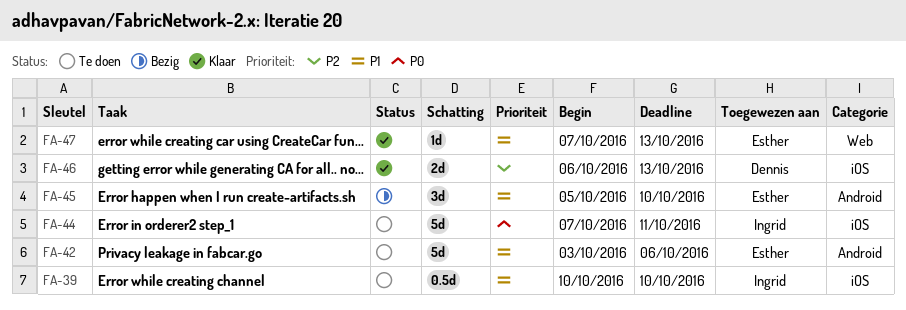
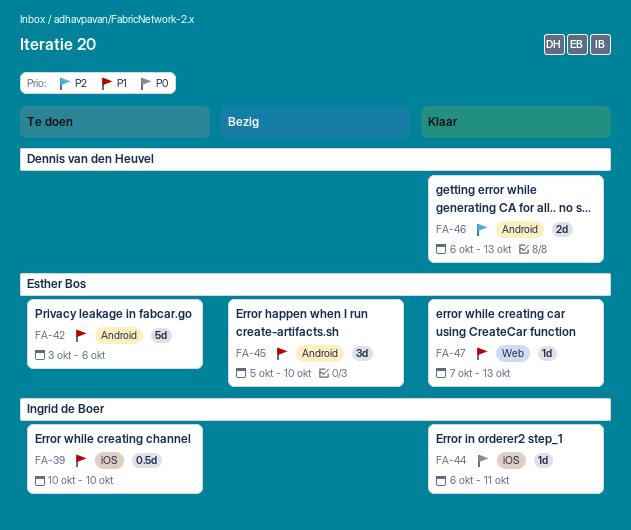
FA-44, status: Te doen -> Klaar
FA-44, estimate: 5d -> 1d
FA-44, start: Oct 7 -> Oct 6
FA-46, label: iOS -> Android

